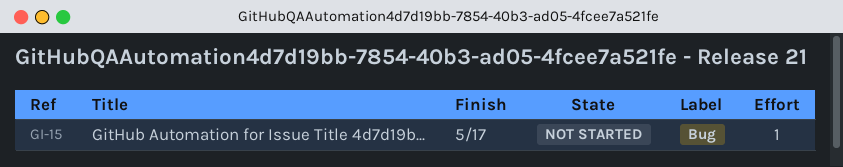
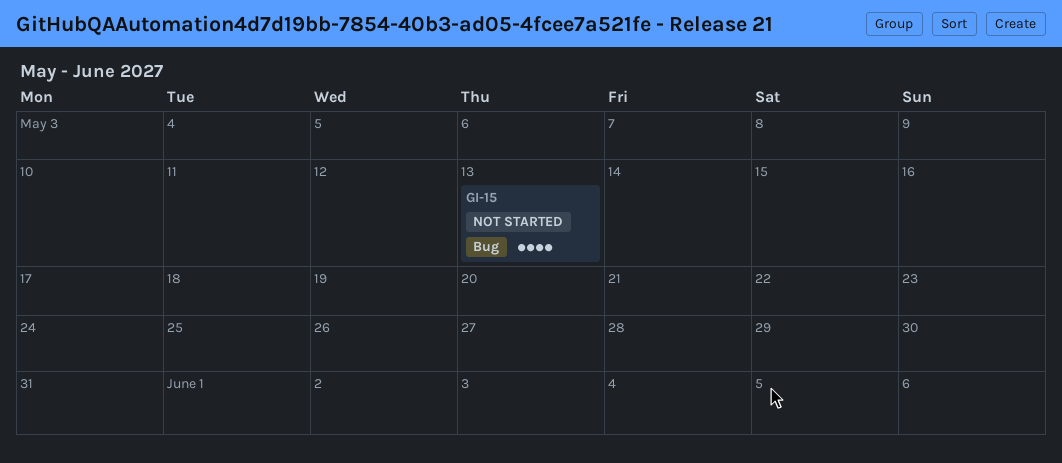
GI-15, estimate: 1 -> 4
GI-15, due: May 17 -> May 13

